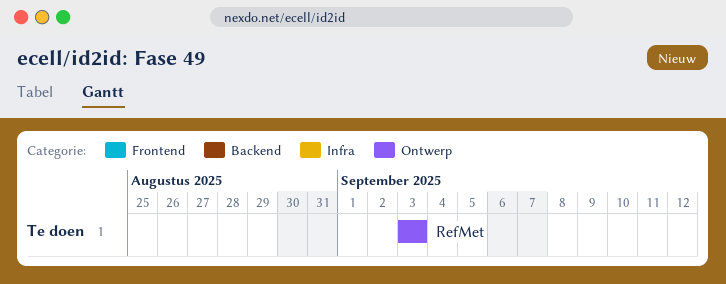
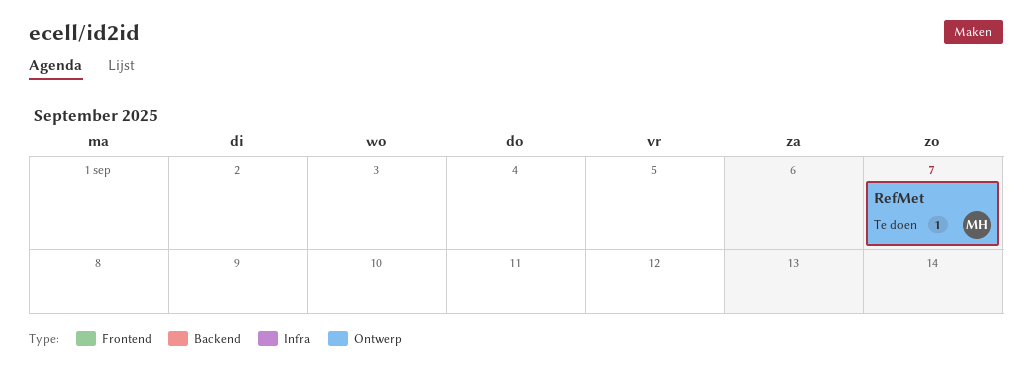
RefMet, due: Sep 3 -> Sep 7

